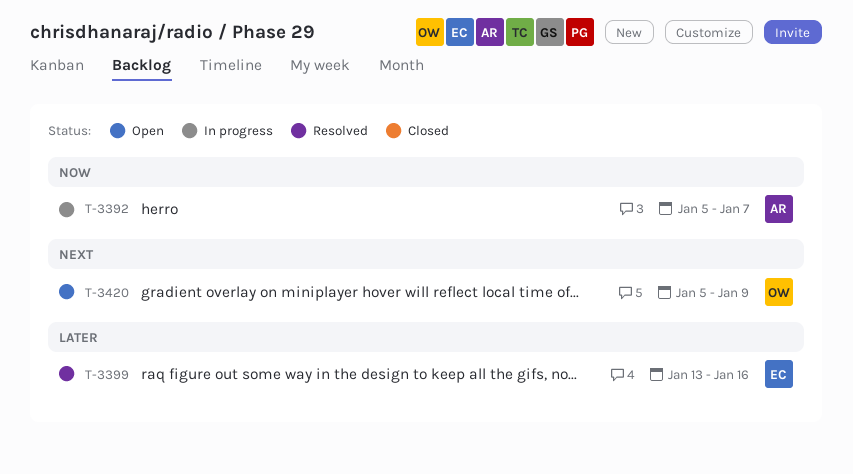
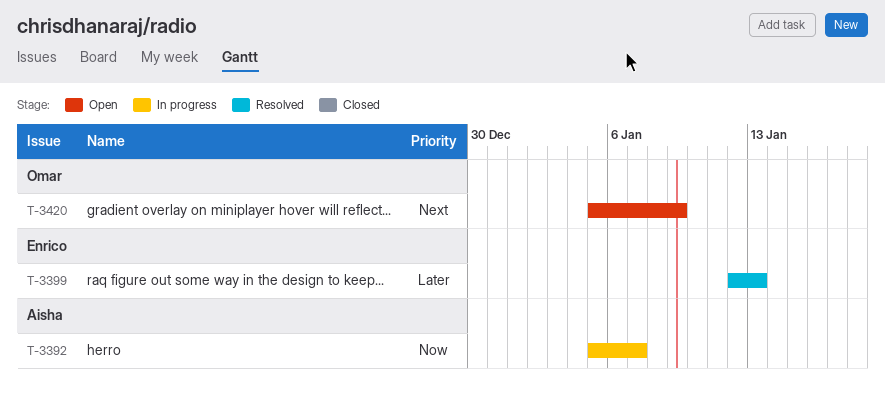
T-3399, start: Jan 13 -> Jan 12
T-3399, due: Jan 16 -> Jan 13

